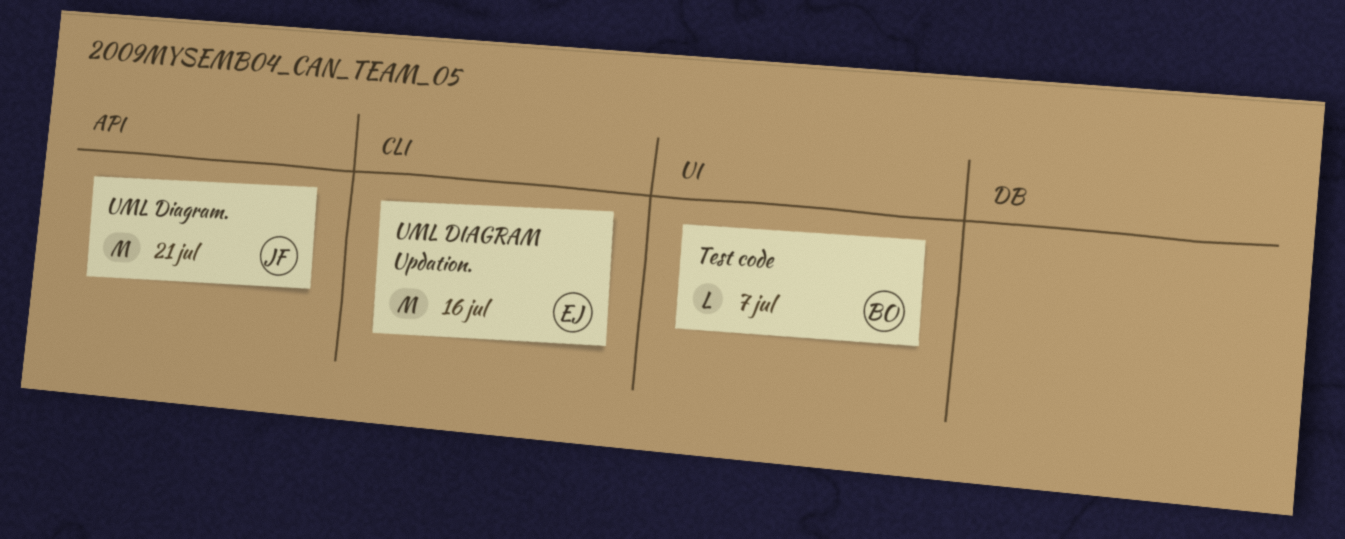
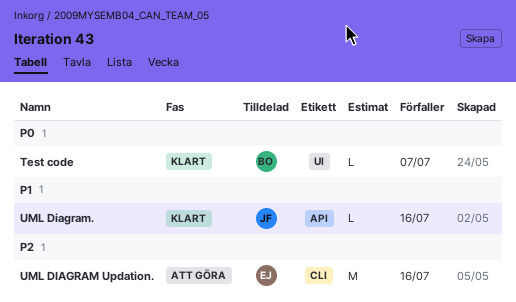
UML Diagram., estimate: M -> L
UML Diagram., due: Jul 21 -> Jul 16

